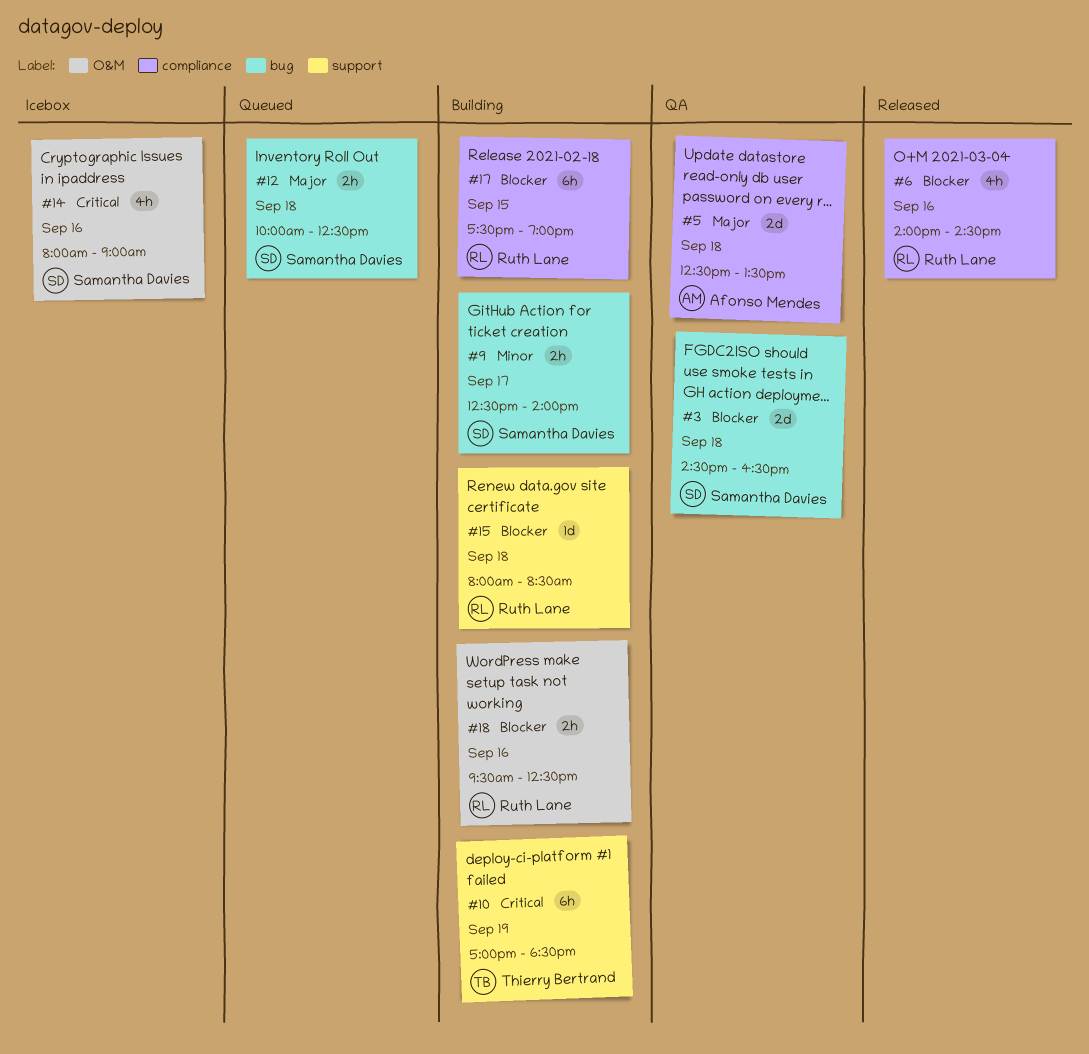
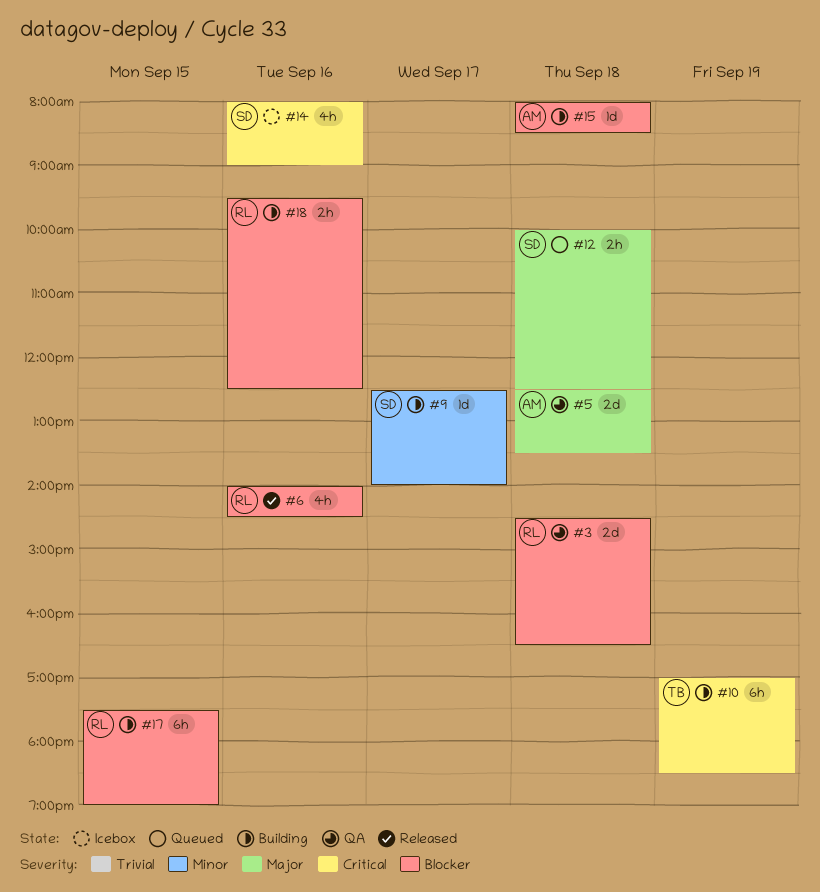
#3, owner: Samantha Davies -> Ruth Lane
#9, estimate: 2h -> 1d
#15, owner: Ruth Lane -> Afonso Mendes

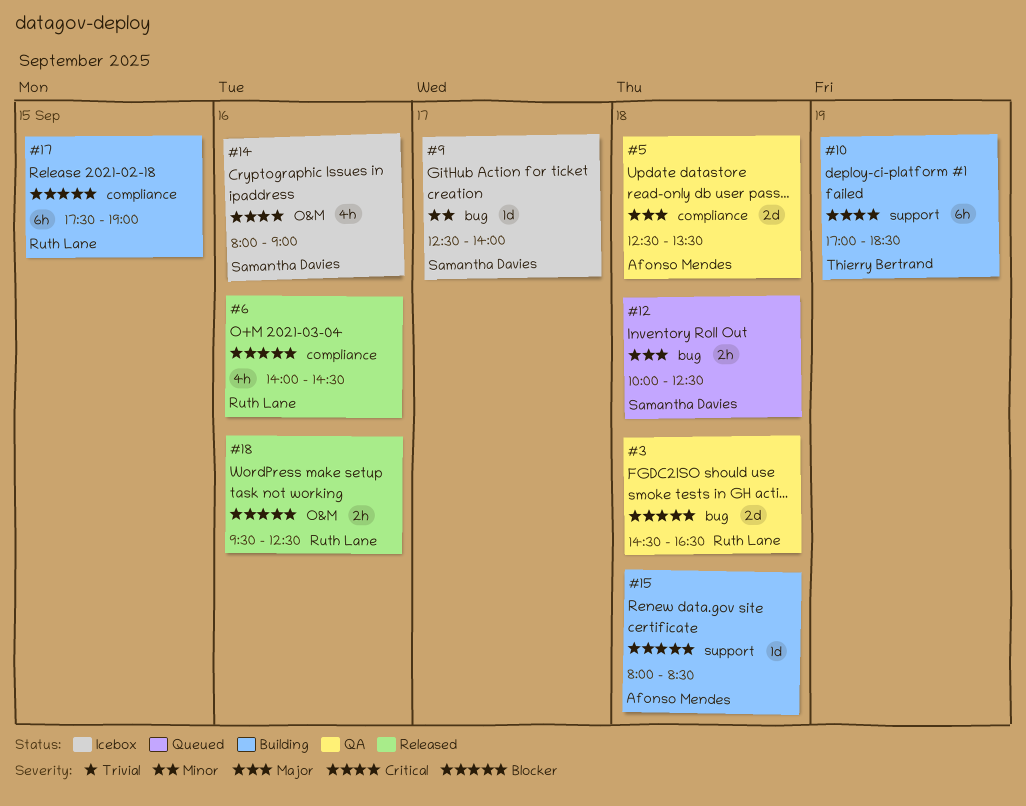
#9, status: Building -> Icebox
#18, status: Building -> Released

